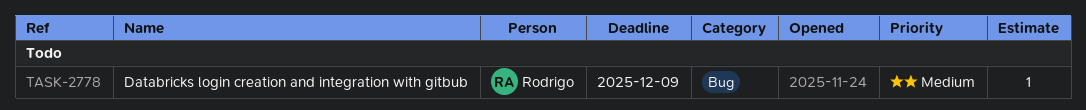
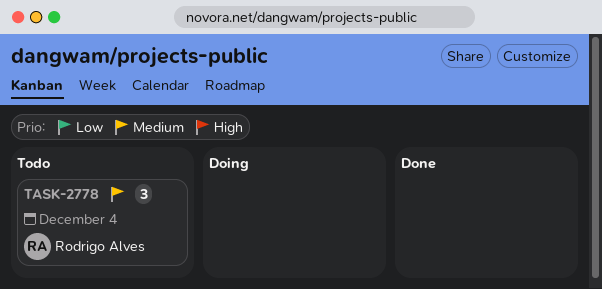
TASK-2778, estimate: 1 -> 3
TASK-2778, due: Dec 9 -> Dec 4

